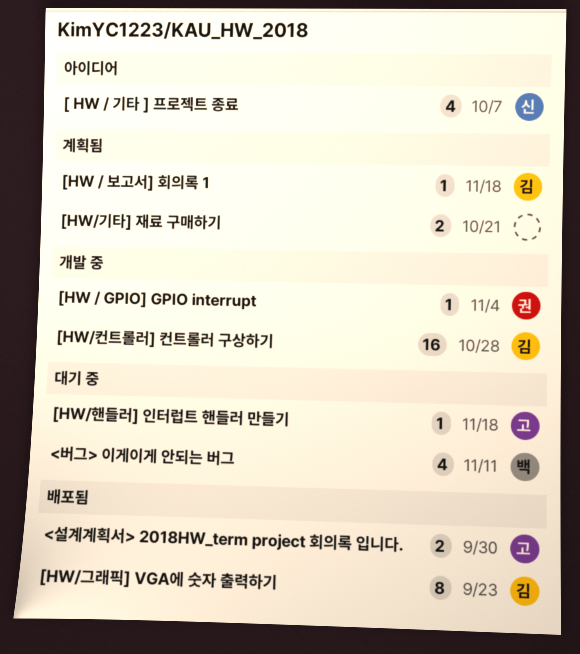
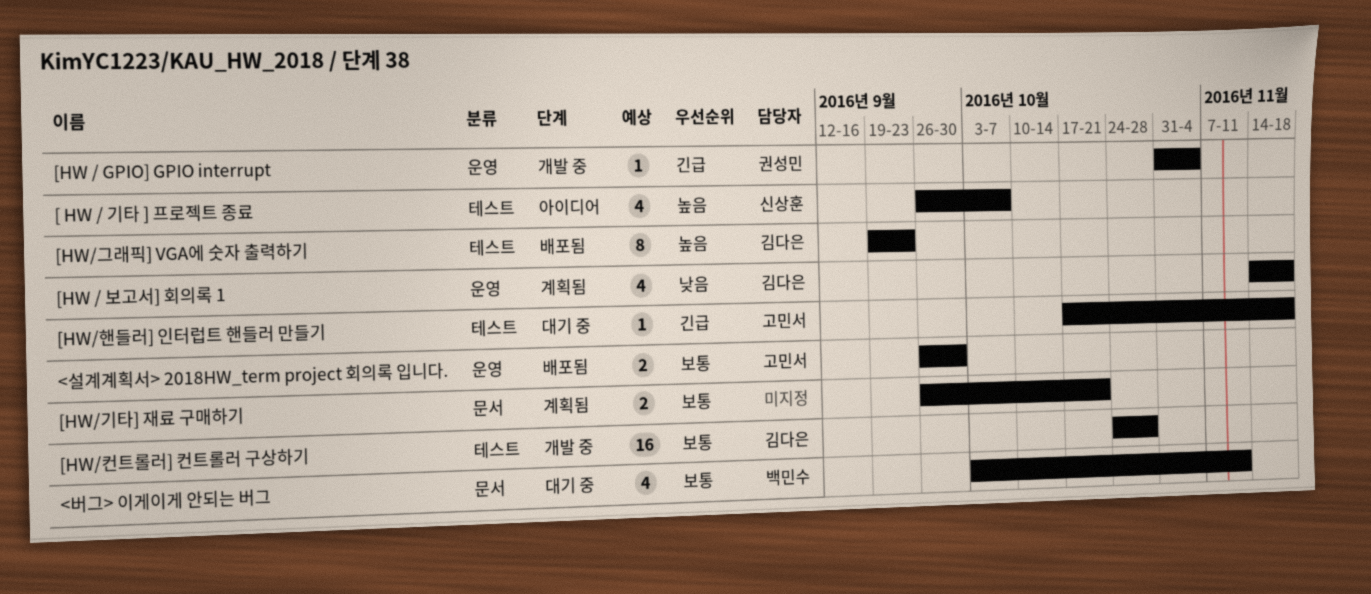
[HW / 보고서] 회의록 1, estimate: 1 -> 4

